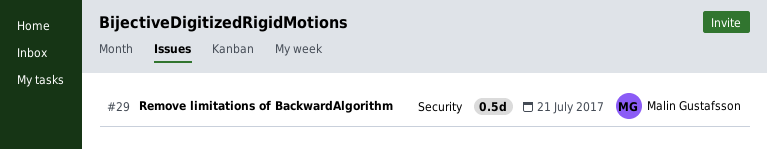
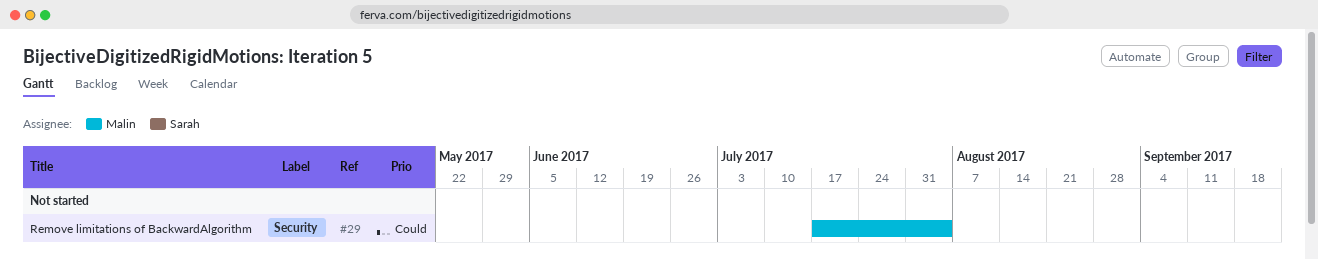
#29, due: Jul 21 -> Aug 4

